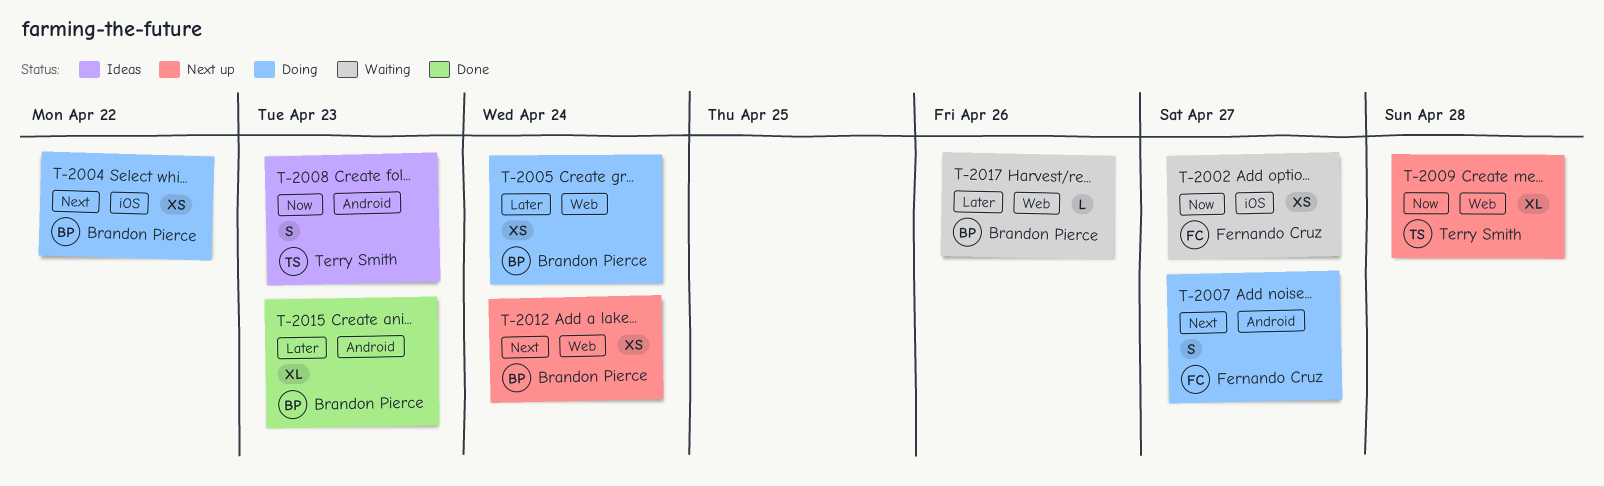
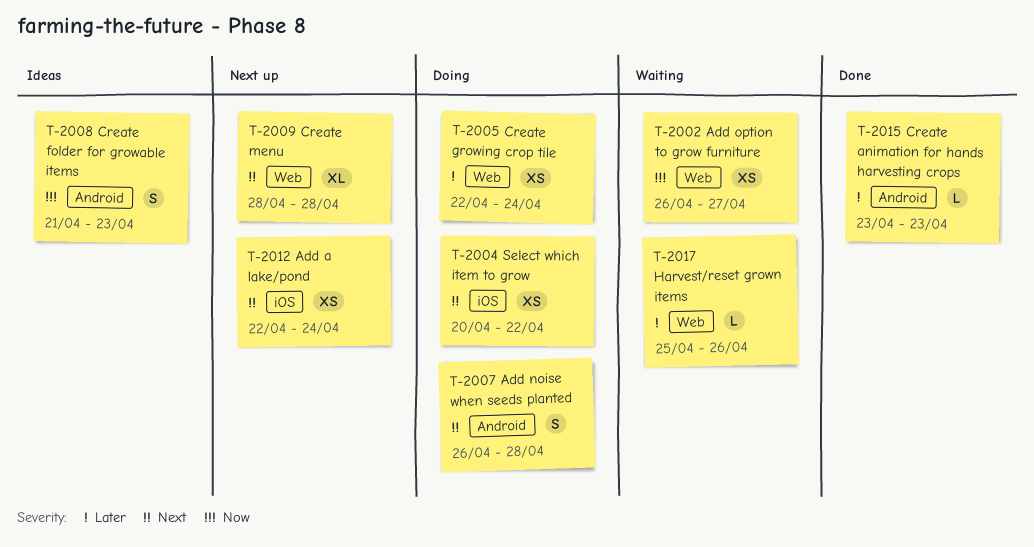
T-2002, label: iOS -> Web
T-2007, due: Apr 27 -> Apr 28
T-2009, priority: Now -> Next
T-2012, label: Web -> iOS
T-2015, estimate: XL -> L

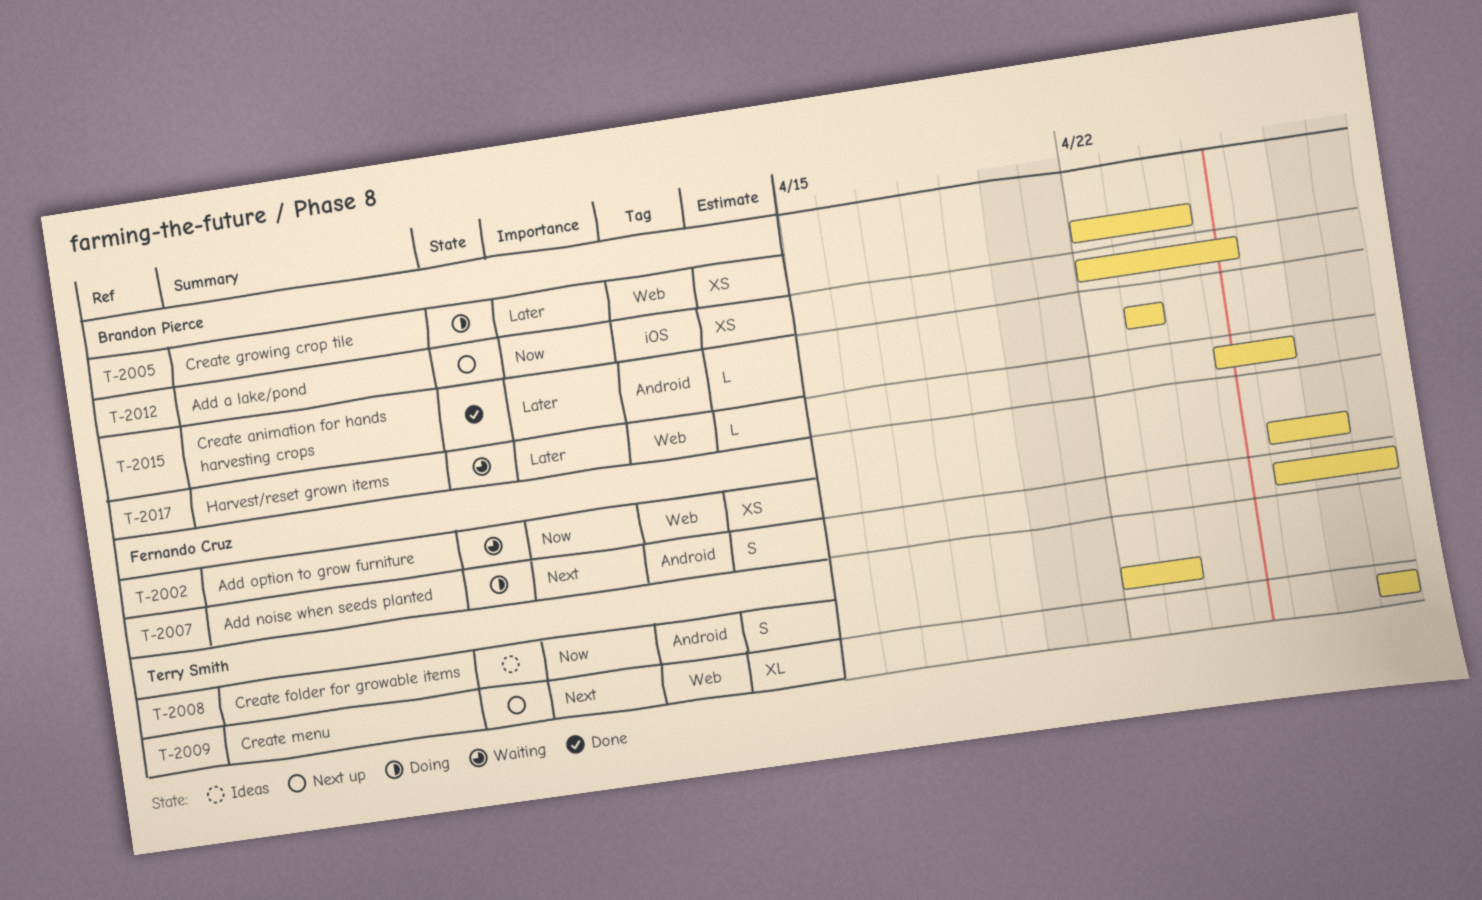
T-2004: present -> none
T-2008, start: Apr 21 -> Apr 22
T-2012, priority: Next -> Now
T-2012, due: Apr 24 -> Apr 25

